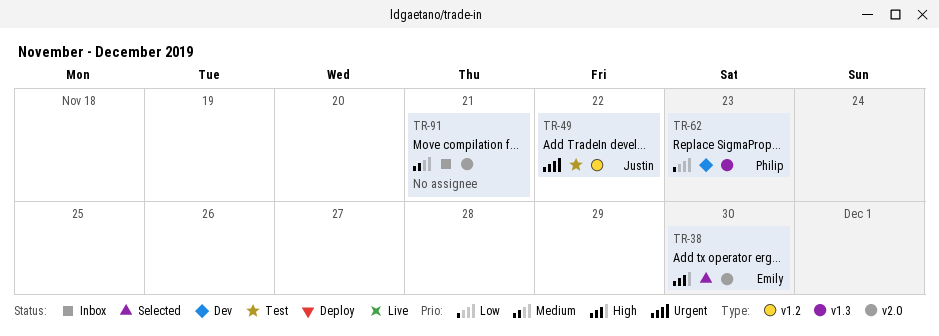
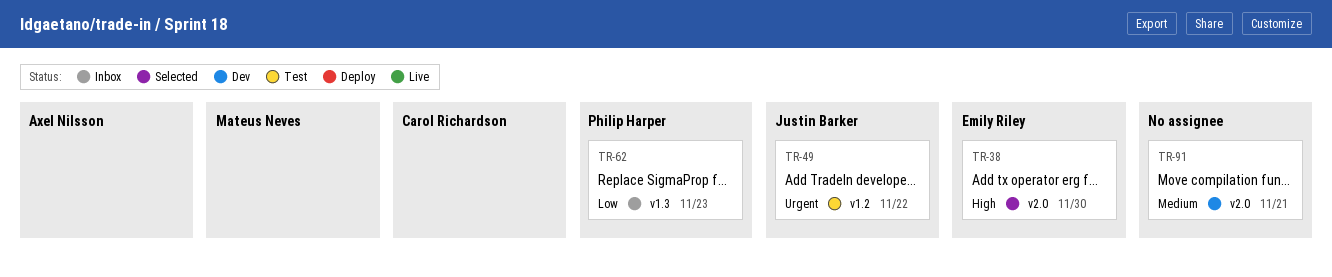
TR-62, status: Dev -> Inbox
TR-91, status: Inbox -> Dev

